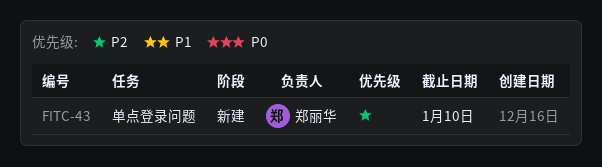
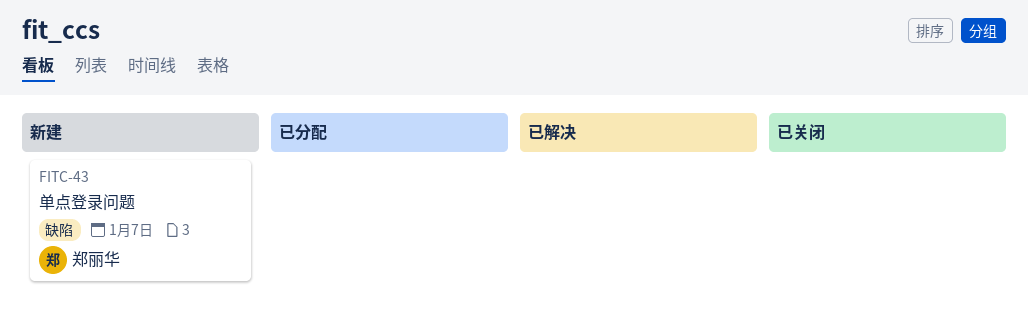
FITC-43, due: Jan 10 -> Jan 7

